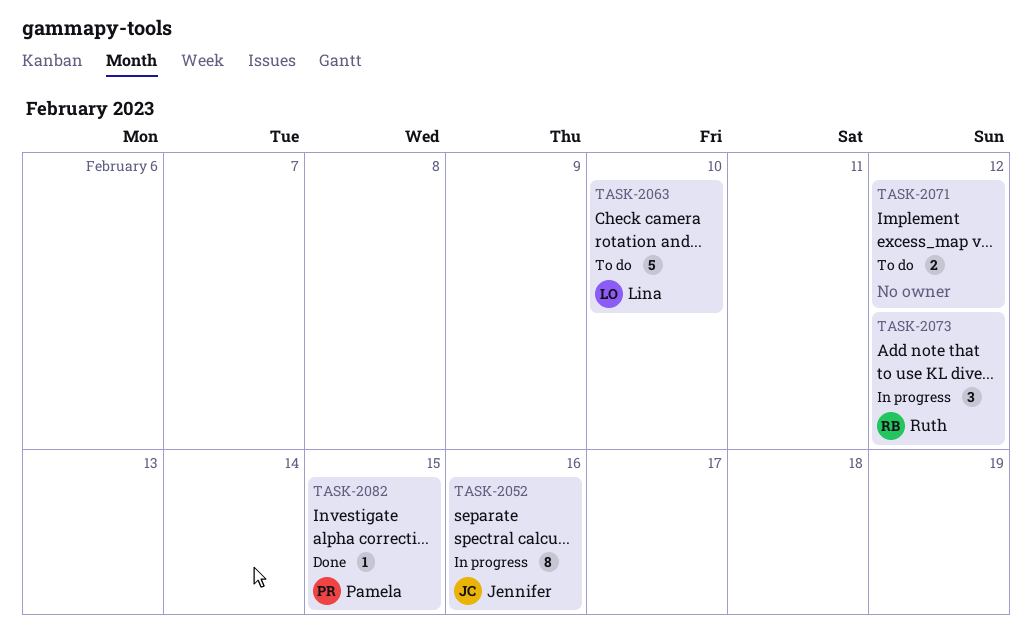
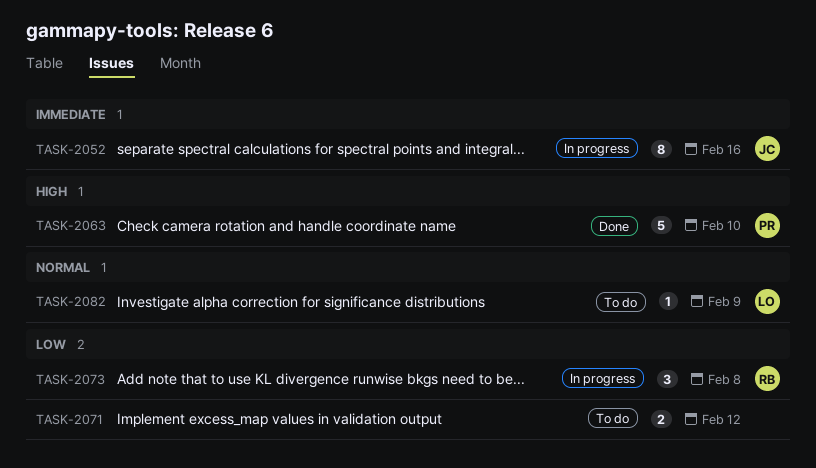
TASK-2063, status: To do -> Done
TASK-2063, owner: Lina -> Pamela
TASK-2073, due: Feb 12 -> Feb 8
TASK-2082, status: Done -> To do
TASK-2082, owner: Pamela -> Lina
TASK-2082, due: Feb 15 -> Feb 9

